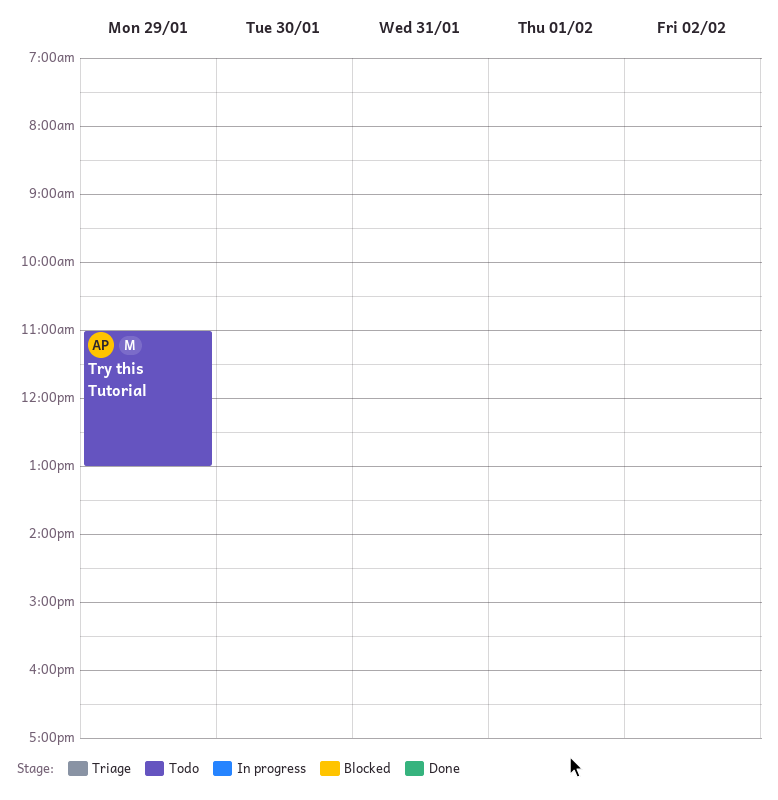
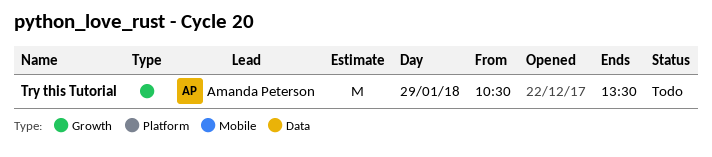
Try this Tutorial, begins: 11:00 -> 10:30
Try this Tutorial, ends: 13:00 -> 13:30

